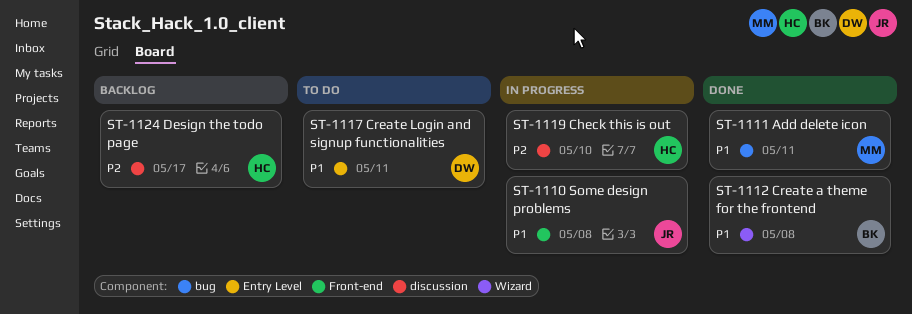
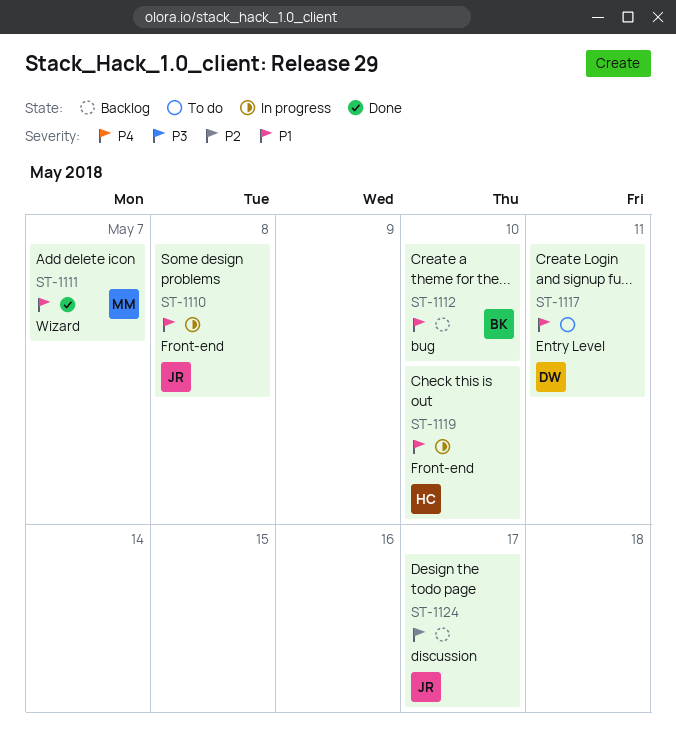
ST-1111, label: bug -> Wizard
ST-1111, due: May 11 -> May 7
ST-1112, status: Done -> Backlog
ST-1112, label: Wizard -> bug
ST-1112, due: May 8 -> May 10
ST-1119, priority: P2 -> P1
ST-1119, label: discussion -> Front-end
ST-1124, owner: HC -> JR

